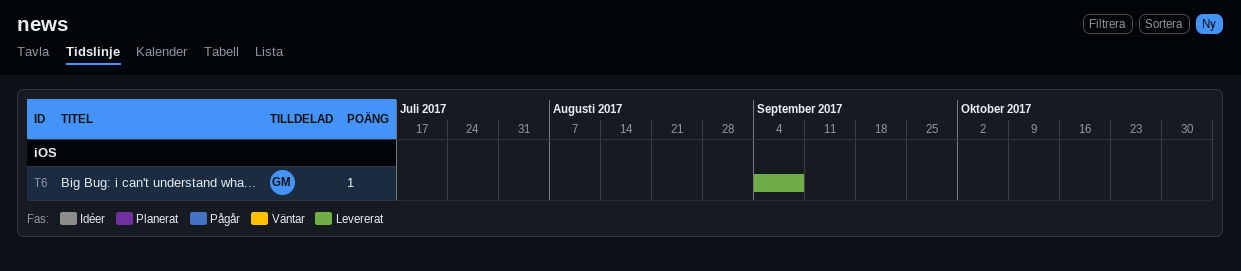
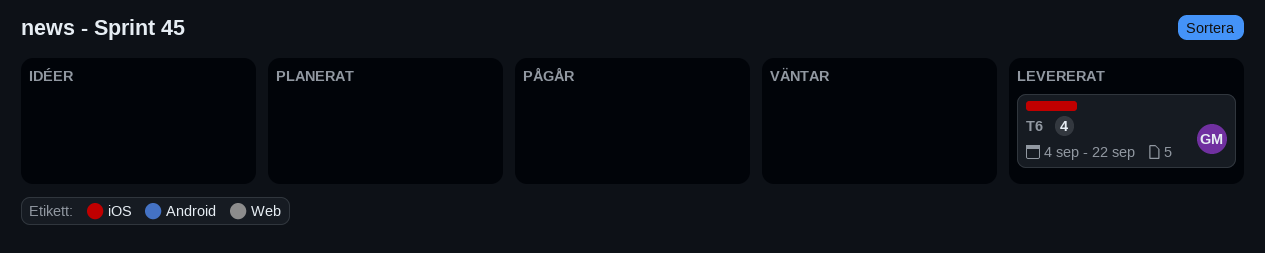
T6, estimate: 1 -> 4
T6, due: Sep 8 -> Sep 22

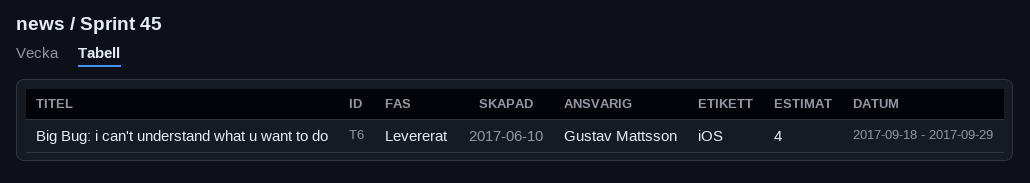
T6, start: Sep 4 -> Sep 18
T6, due: Sep 22 -> Sep 29

